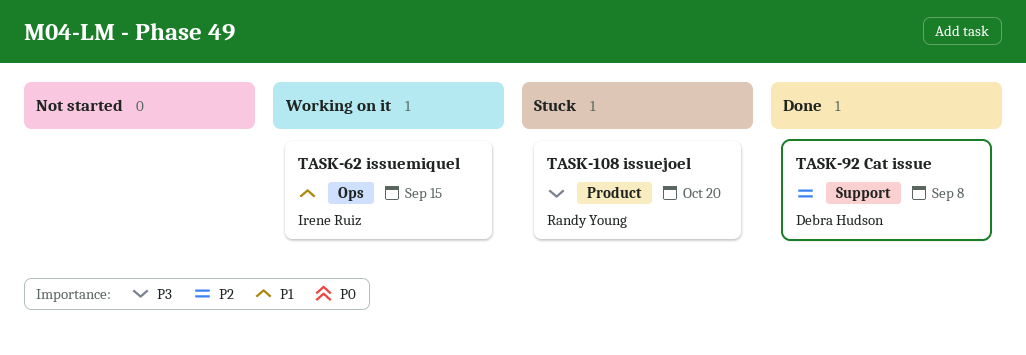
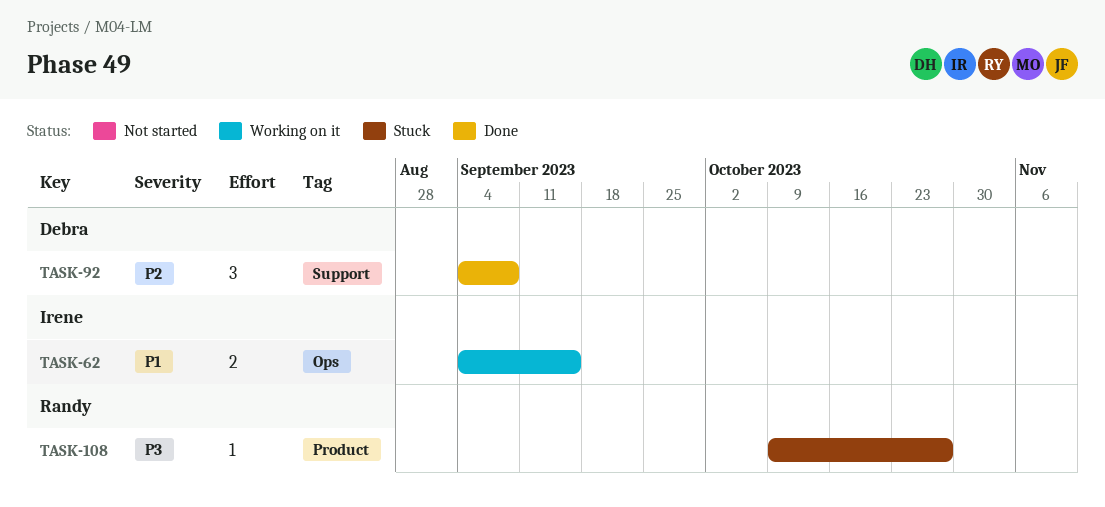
TASK-108, due: Oct 20 -> Oct 27

